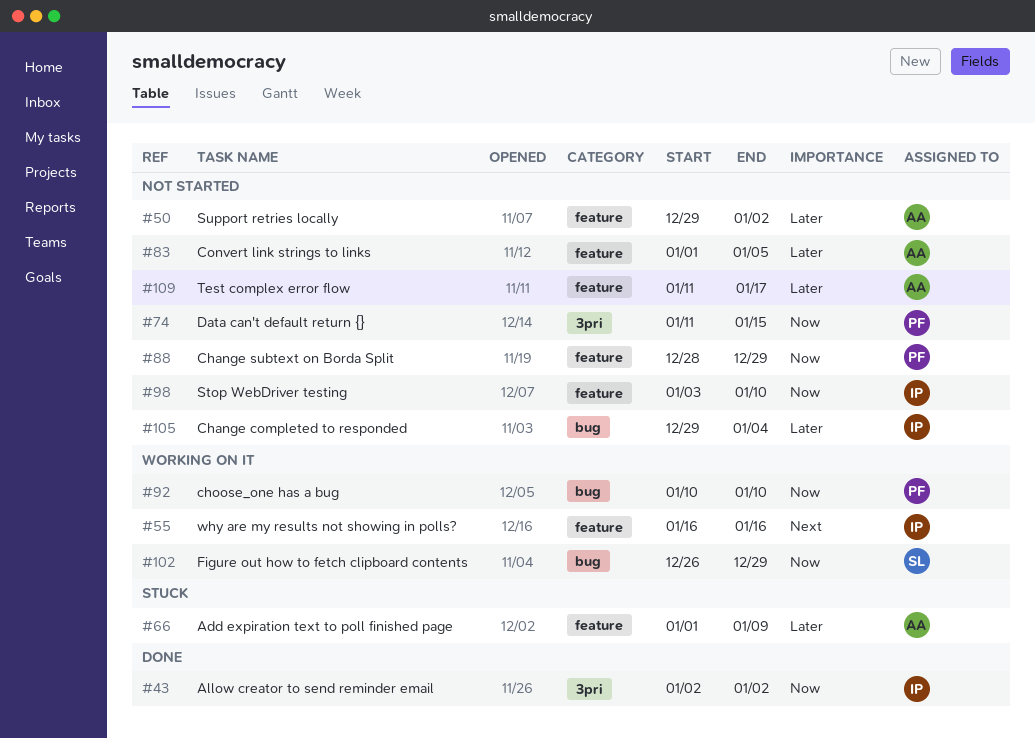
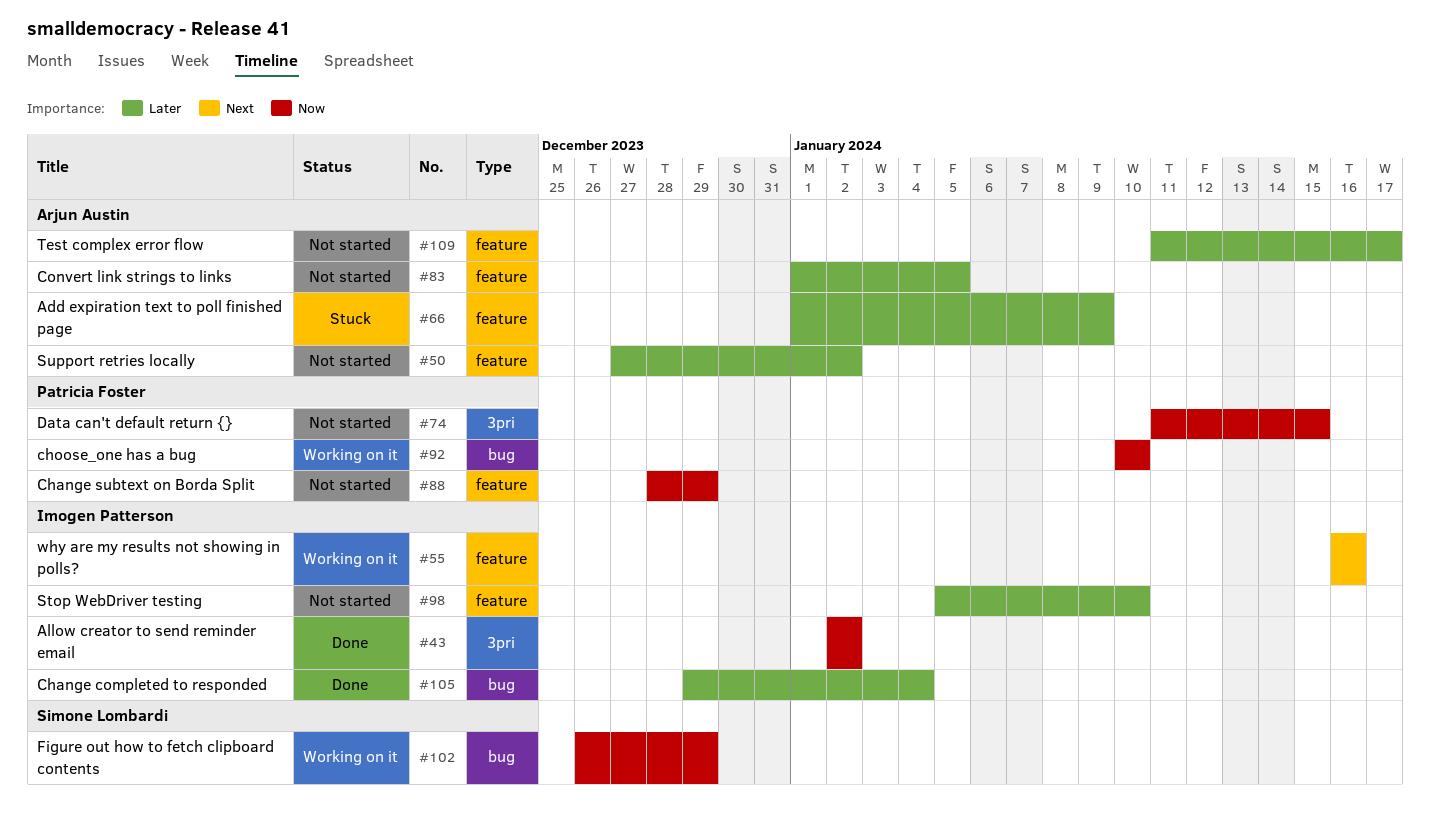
#50, start: Dec 29 -> Dec 27
#98, priority: Now -> Later
#98, start: Jan 3 -> Jan 5
#105, status: Not started -> Done

